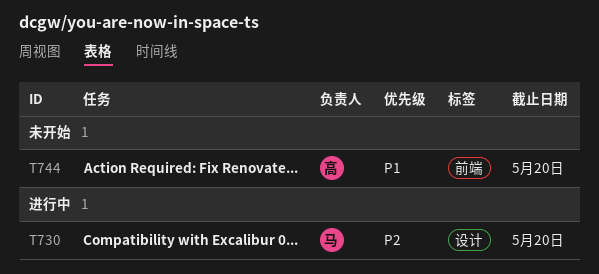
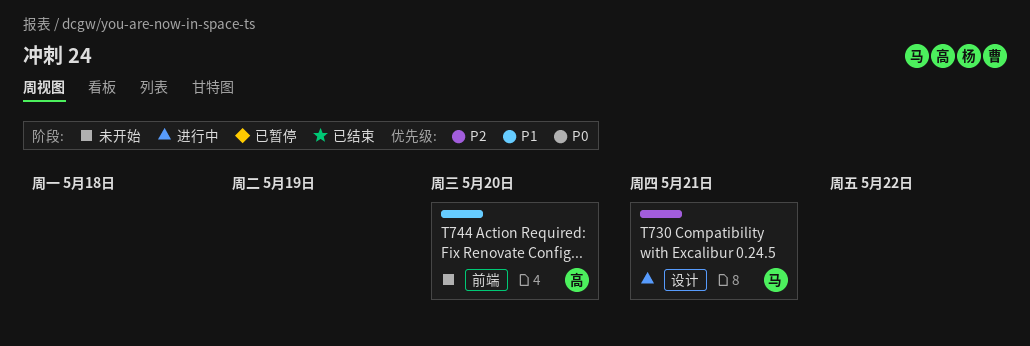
T730, due: May 20 -> May 21

